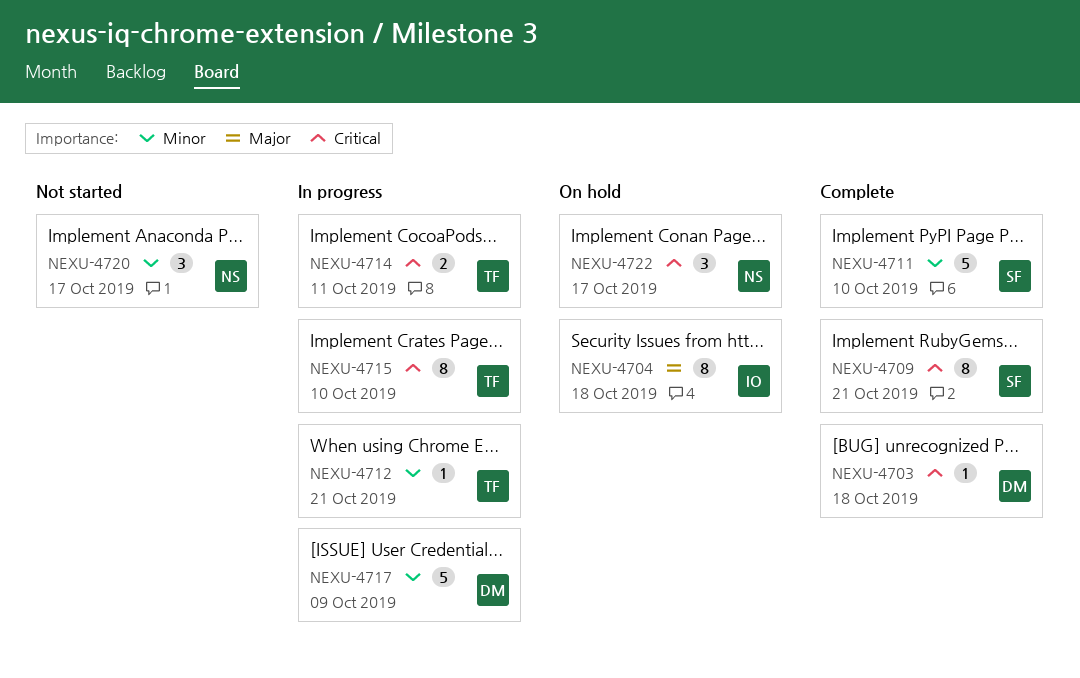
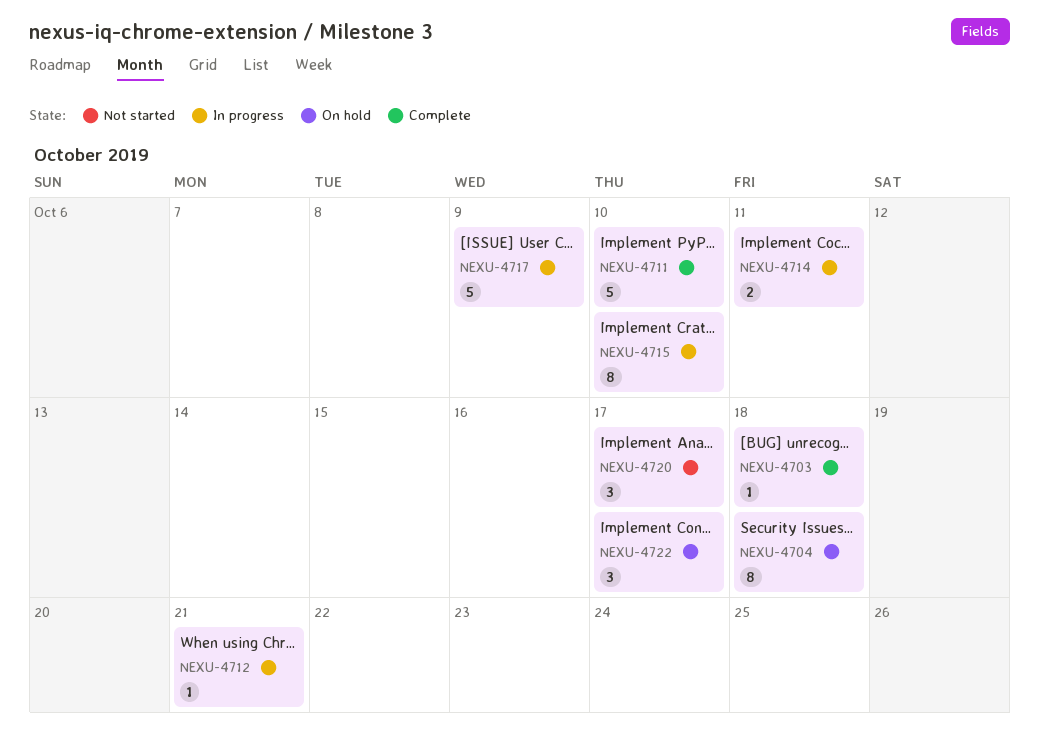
NEXU-4709: present -> none

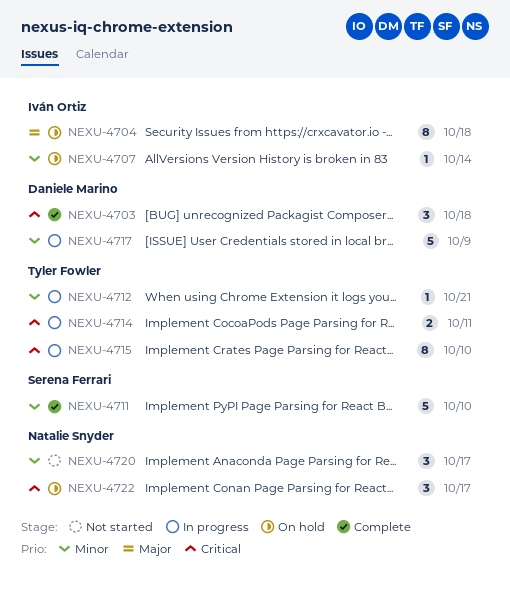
NEXU-4703, estimate: 1 -> 3
NEXU-4707: none -> present

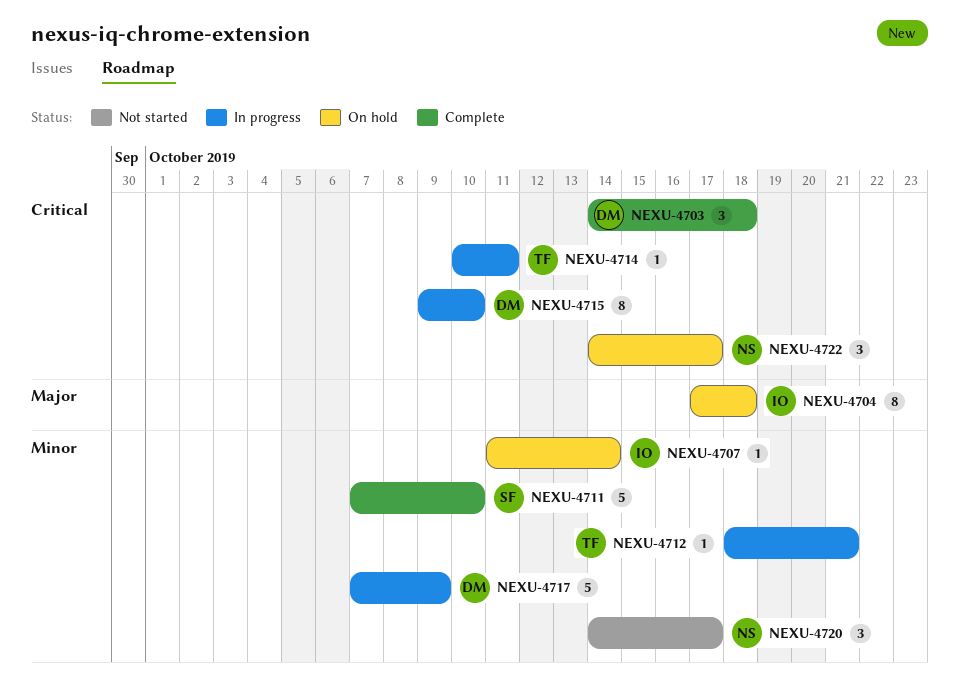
NEXU-4714, estimate: 2 -> 1
NEXU-4715, owner: Tyler Fowler -> Daniele Marino

